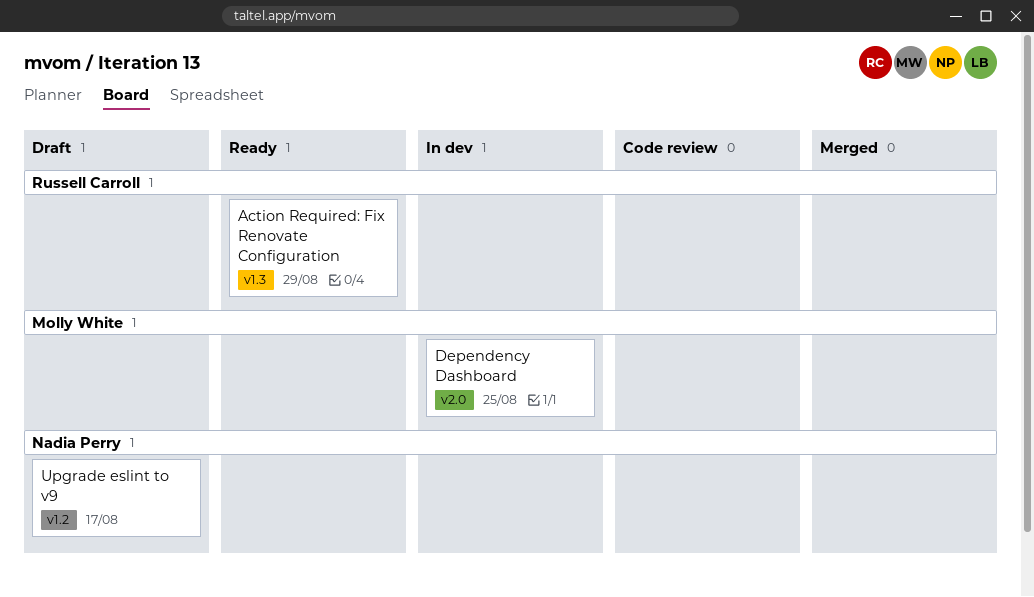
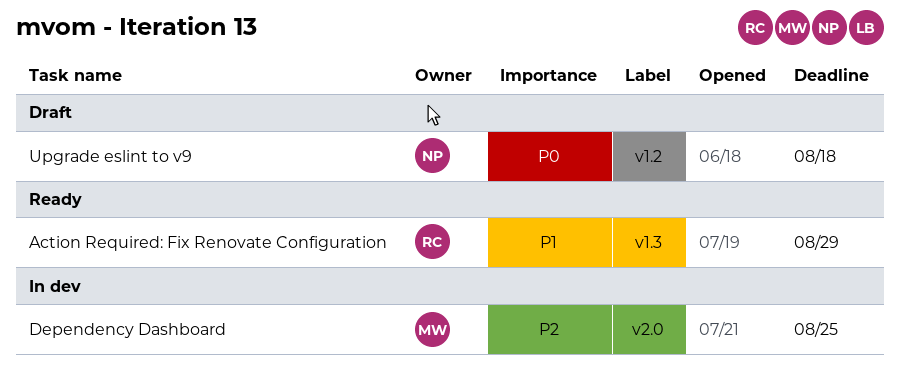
Upgrade eslint to v9, due: Aug 17 -> Aug 18

